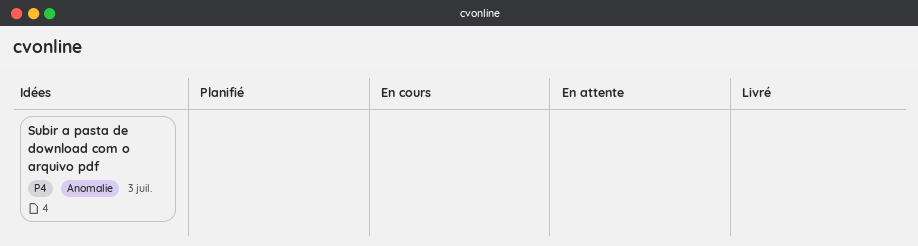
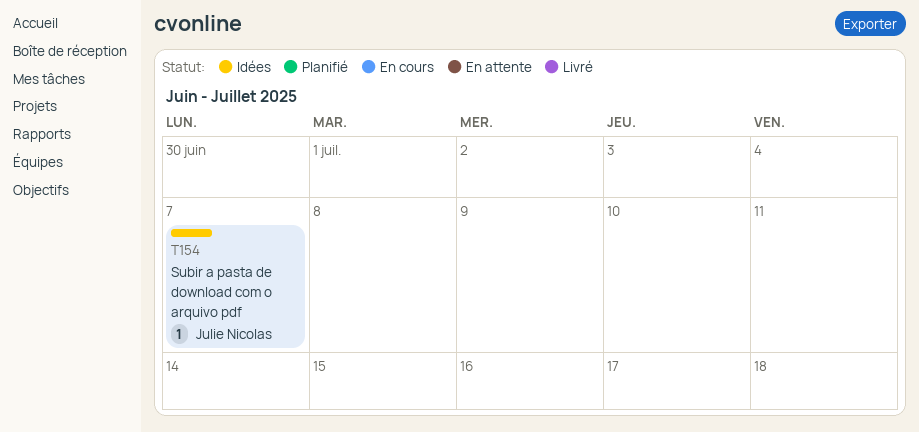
Subir a pasta de download com o arquivo pdf, due: Jul 3 -> Jul 7

